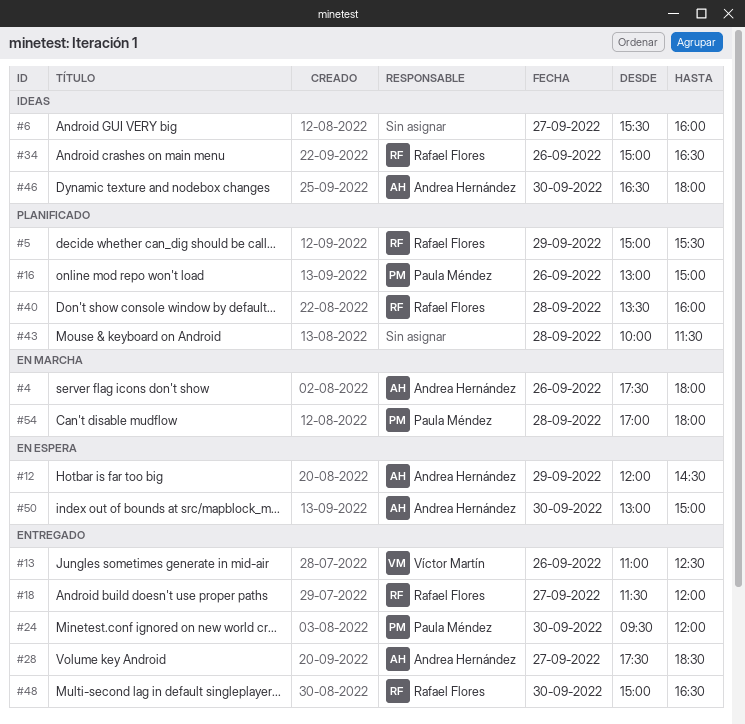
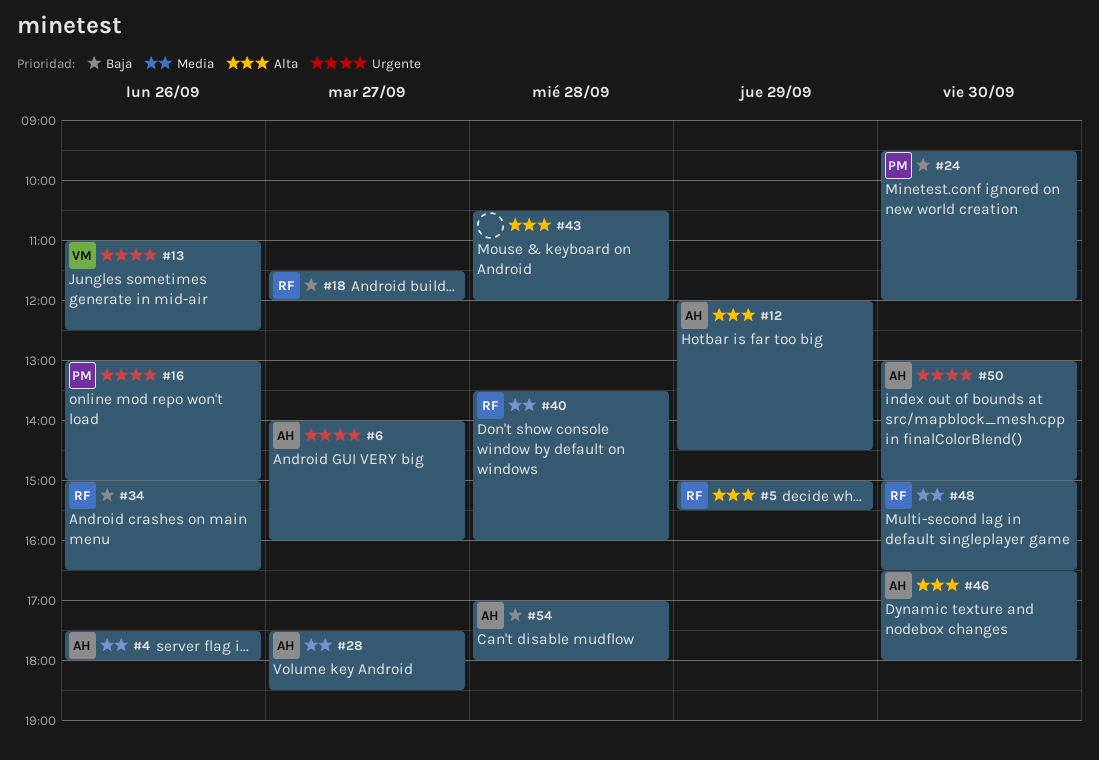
#6, owner: none -> Andrea Hernández
#6, begins: 15:30 -> 14:00
#43, begins: 10:00 -> 10:30
#43, ends: 11:30 -> 12:00
#54, owner: Paula Méndez -> Andrea Hernández

